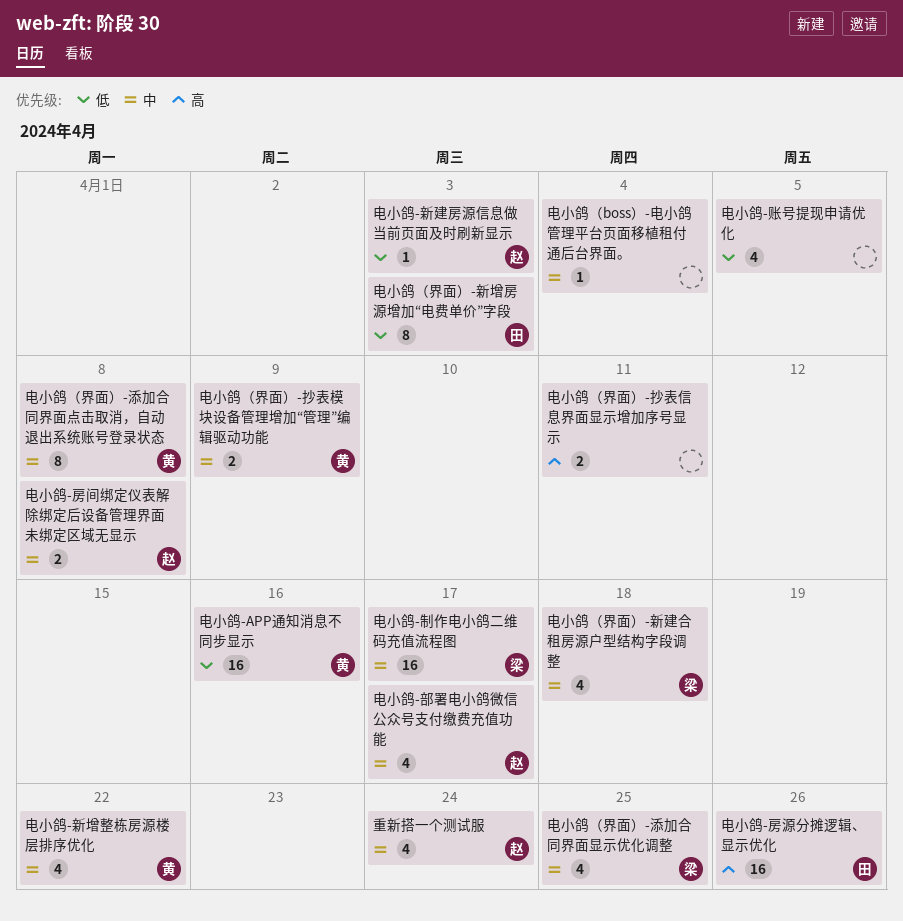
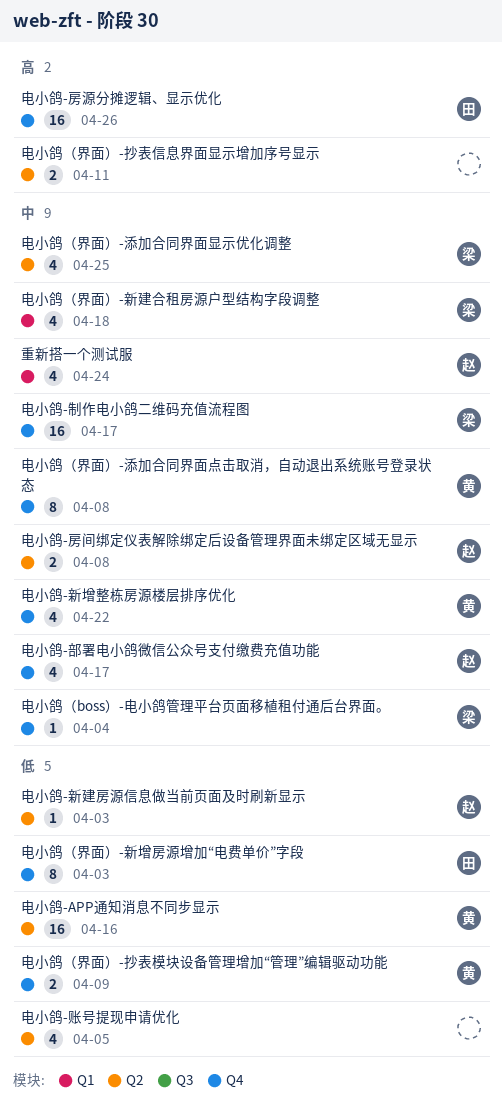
电小鸽（boss）-电小鸽管理平台页面移植租付通后台界面。, owner: none -> 梁
电小鸽（界面）-抄表模块设备管理增加“管理”编辑驱动功能, priority: 中 -> 低

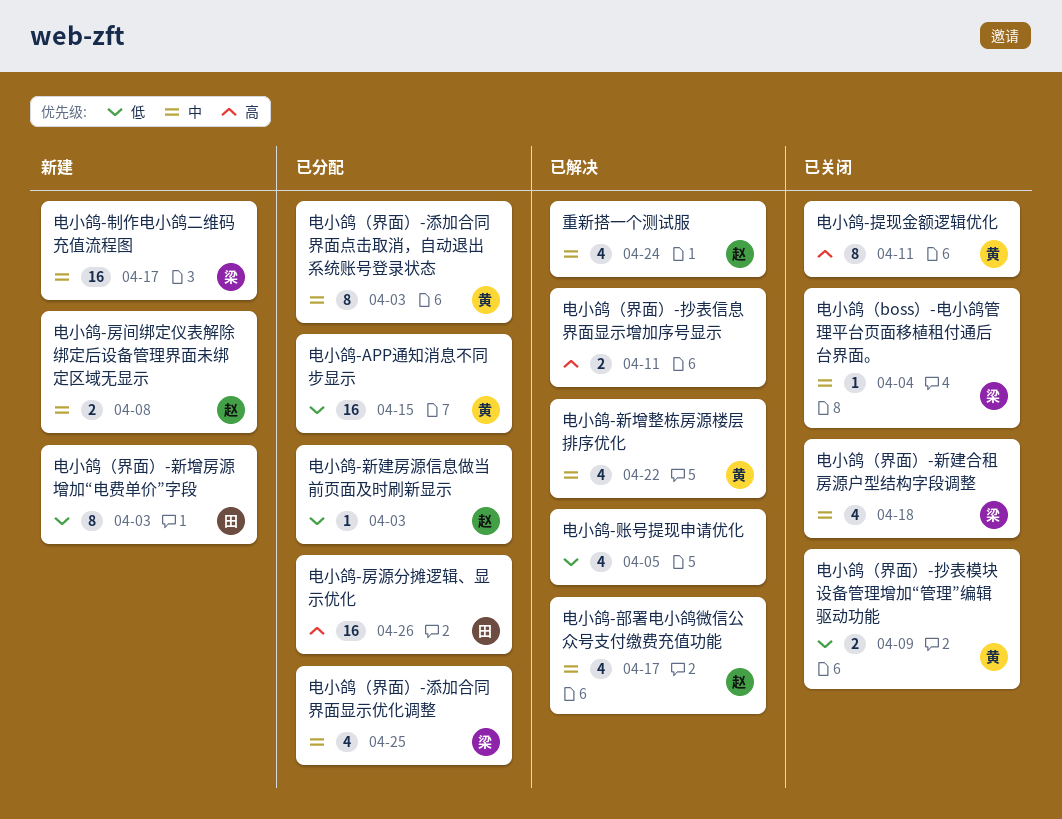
电小鸽-APP通知消息不同步显示, due: Apr 16 -> Apr 15
电小鸽-提现金额逻辑优化: none -> present
电小鸽（界面）-添加合同界面点击取消，自动退出系统账号登录状态, due: Apr 8 -> Apr 3

